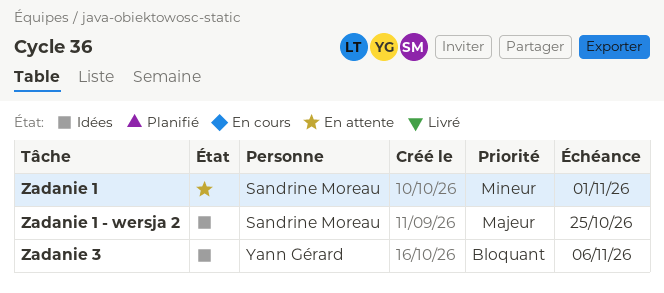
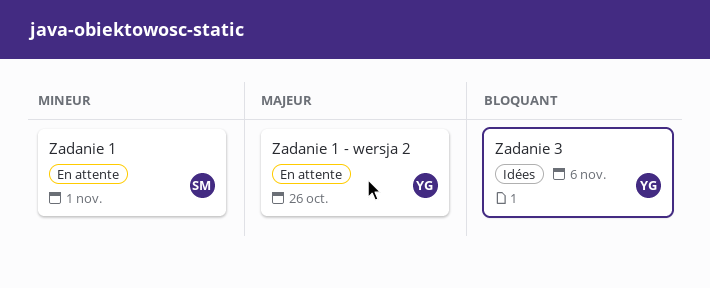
Zadanie 1 - wersja 2, status: Idées -> En attente
Zadanie 1 - wersja 2, owner: Sandrine Moreau -> Yann Gérard
Zadanie 1 - wersja 2, due: Oct 25 -> Oct 26

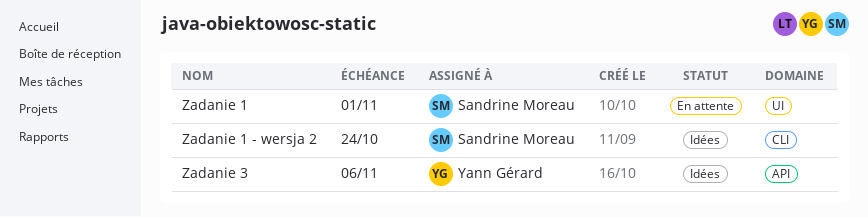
Zadanie 1 - wersja 2, status: En attente -> Idées
Zadanie 1 - wersja 2, owner: Yann Gérard -> Sandrine Moreau
Zadanie 1 - wersja 2, due: Oct 26 -> Oct 24

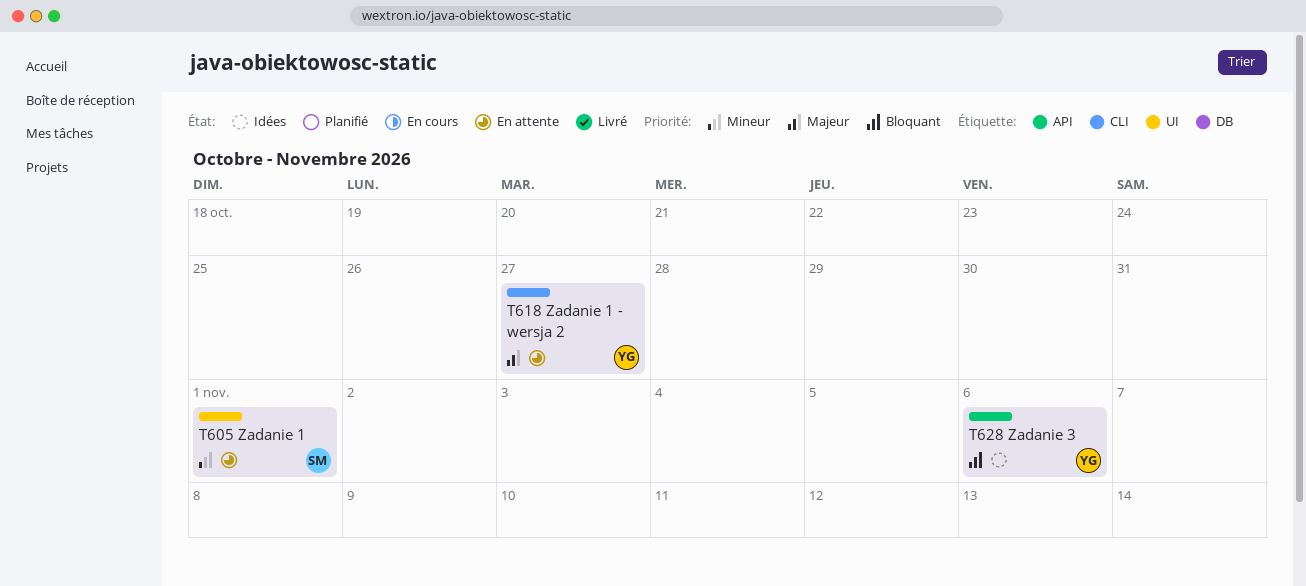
Zadanie 1 - wersja 2, status: Idées -> En attente
Zadanie 1 - wersja 2, owner: Sandrine Moreau -> Yann Gérard
Zadanie 1 - wersja 2, due: Oct 24 -> Oct 27

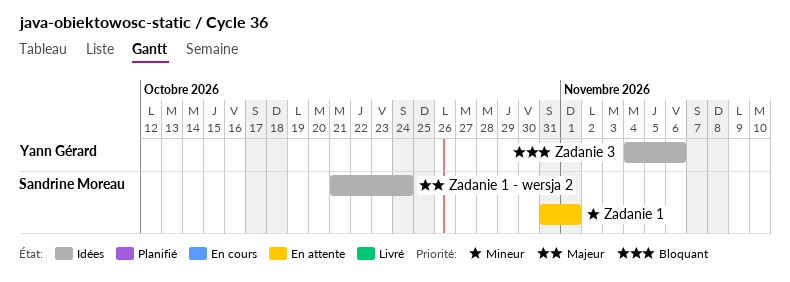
Zadanie 1 - wersja 2, status: En attente -> Idées
Zadanie 1 - wersja 2, owner: Yann Gérard -> Sandrine Moreau
Zadanie 1 - wersja 2, due: Oct 27 -> Oct 24

